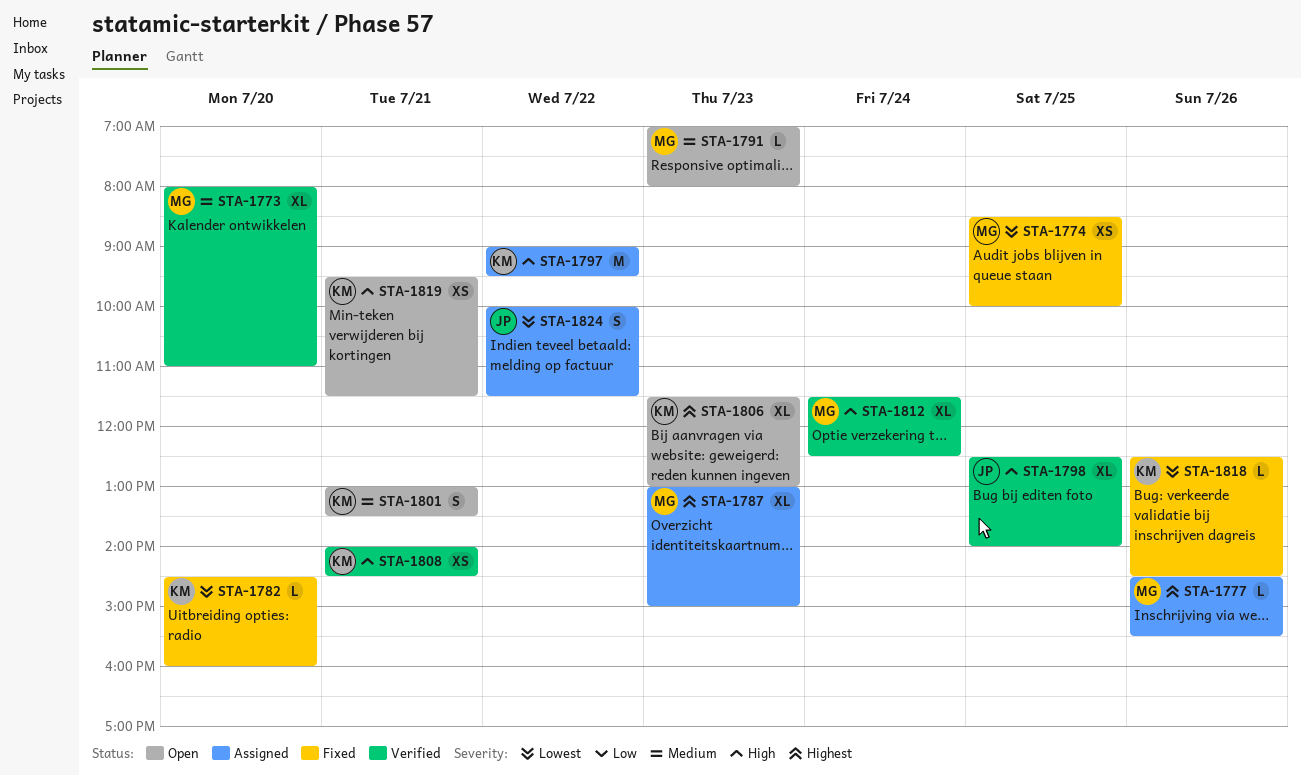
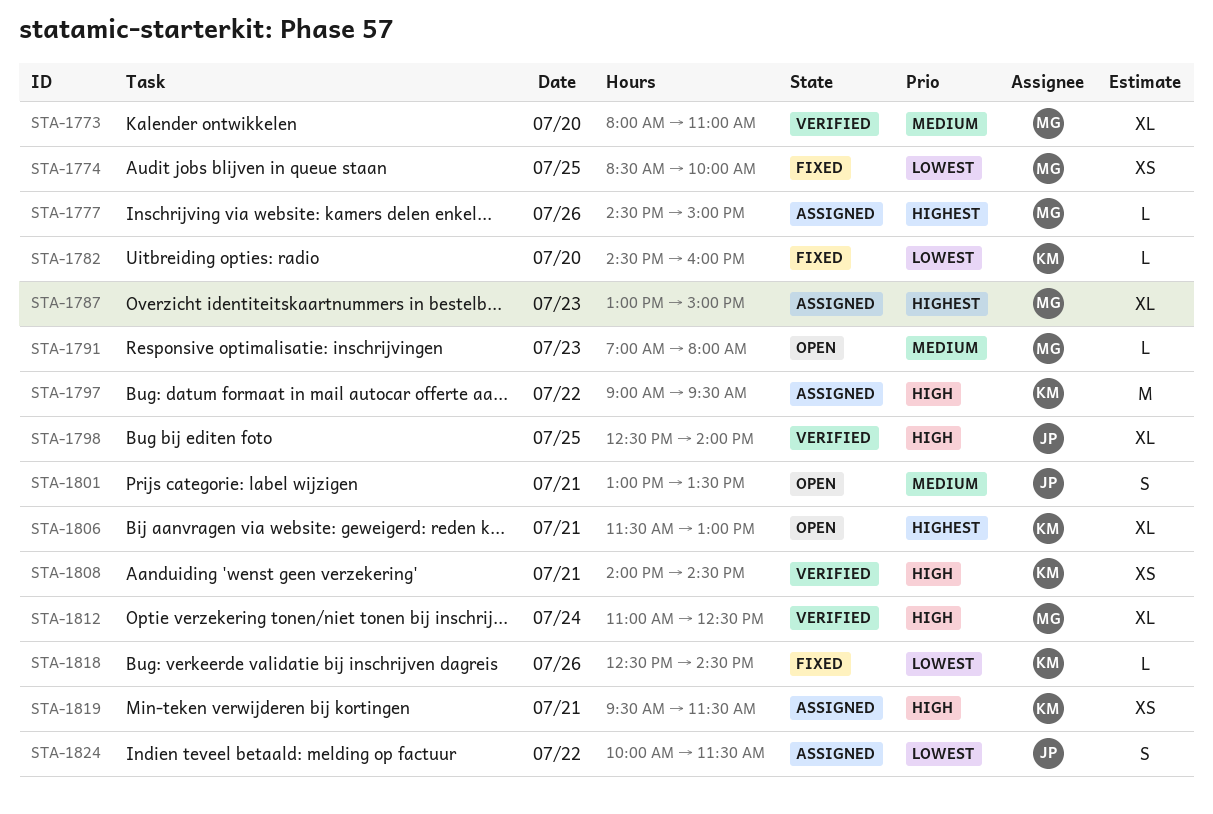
STA-1777, ends: 15:30 -> 15:00
STA-1801, owner: KM -> JP
STA-1806, day: Jul 23 -> Jul 21
STA-1812, begins: 11:30 -> 11:00
STA-1819, status: Open -> Assigned

